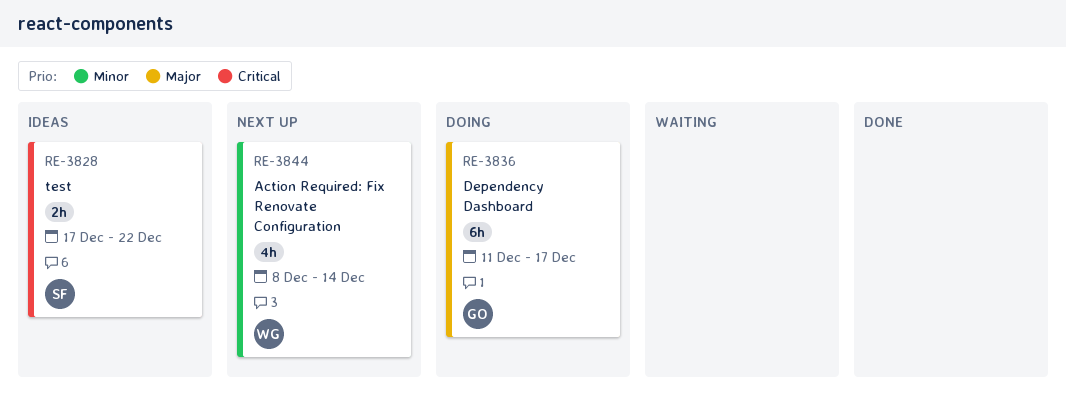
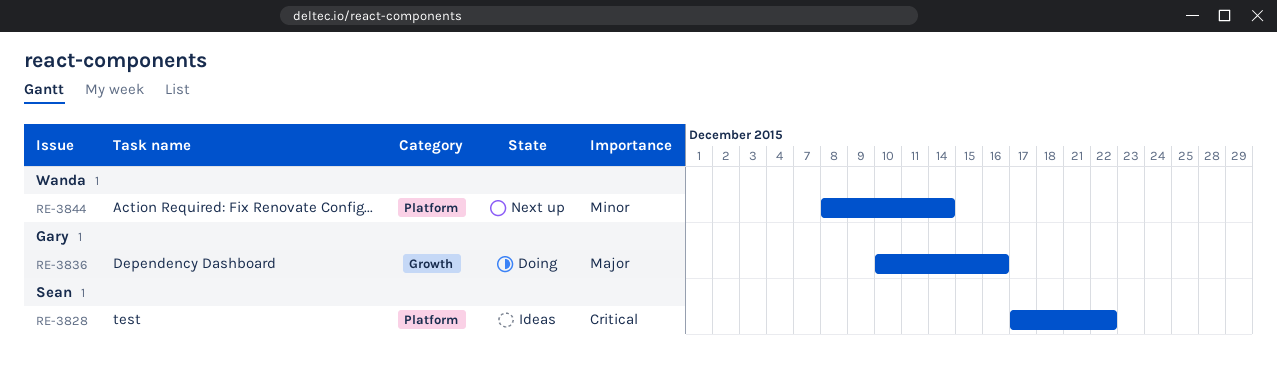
RE-3836, start: Dec 11 -> Dec 10
RE-3836, due: Dec 17 -> Dec 16

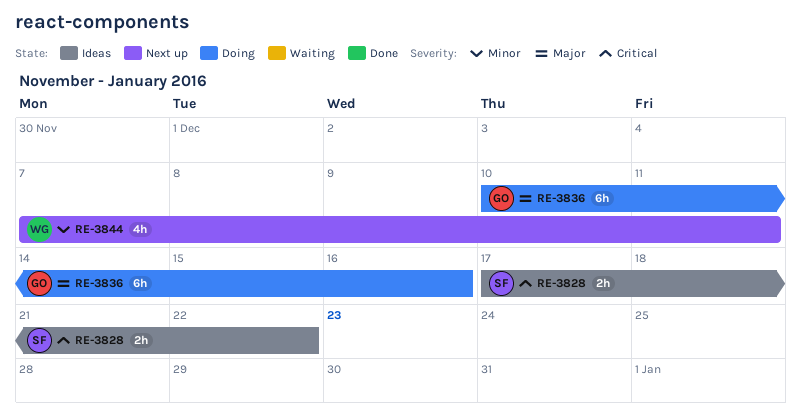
RE-3844, start: Dec 8 -> Dec 7
RE-3844, due: Dec 14 -> Dec 11

